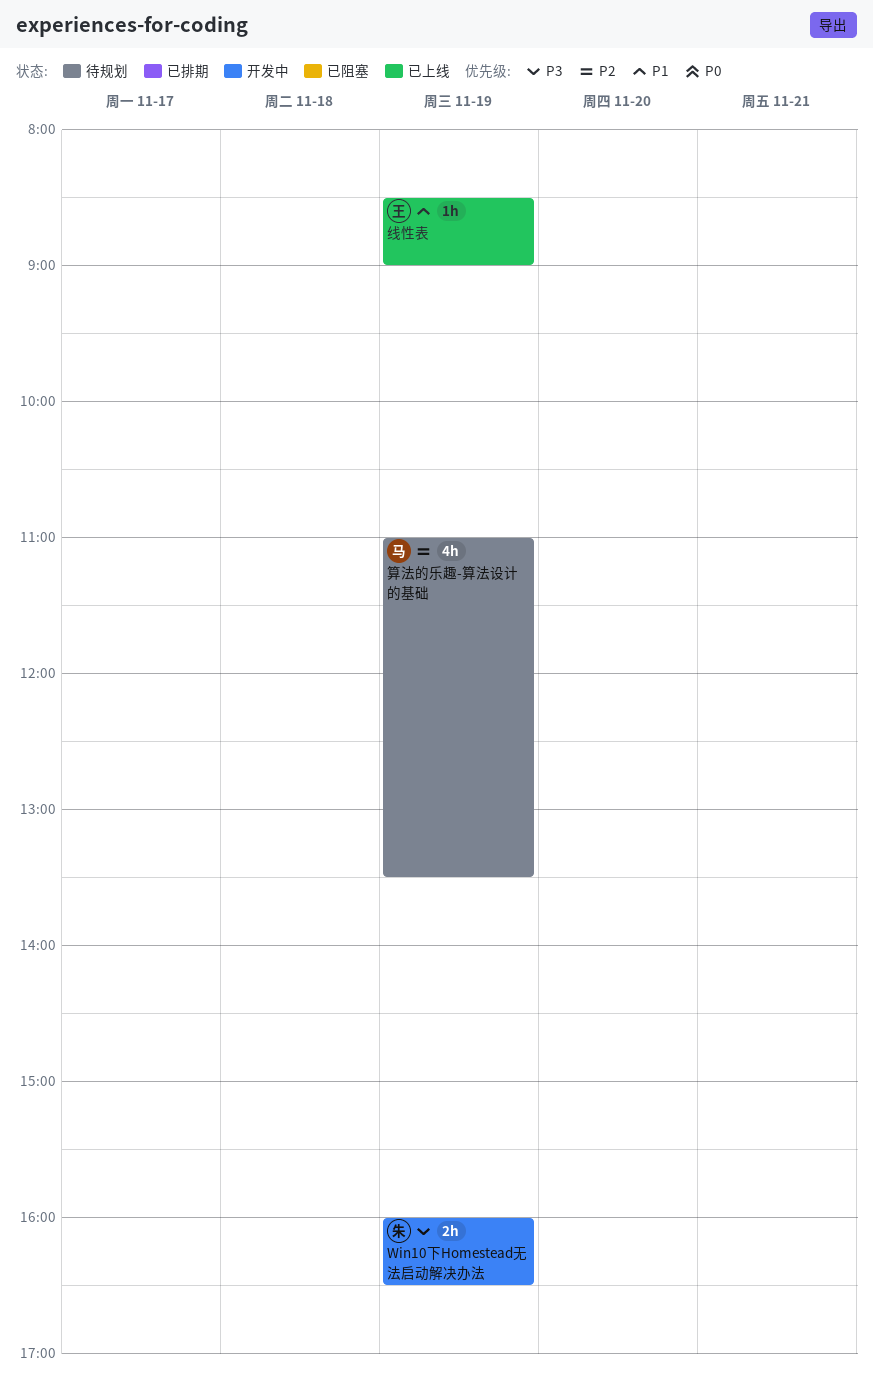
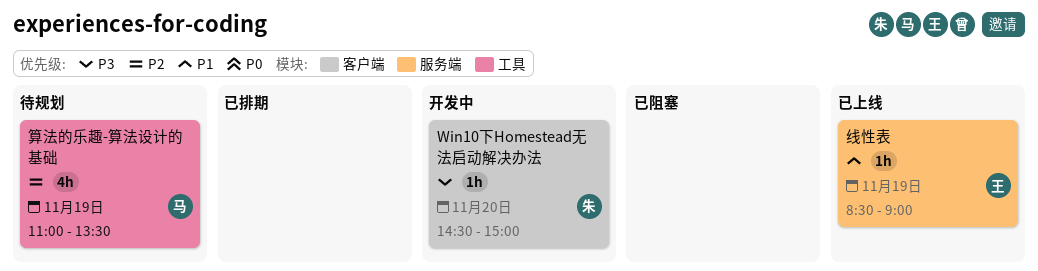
Win10下Homestead无法启动解决办法, estimate: 2h -> 1h
Win10下Homestead无法启动解决办法, day: Nov 19 -> Nov 20
Win10下Homestead无法启动解决办法, begins: 16:00 -> 14:30
Win10下Homestead无法启动解决办法, ends: 16:30 -> 15:00

